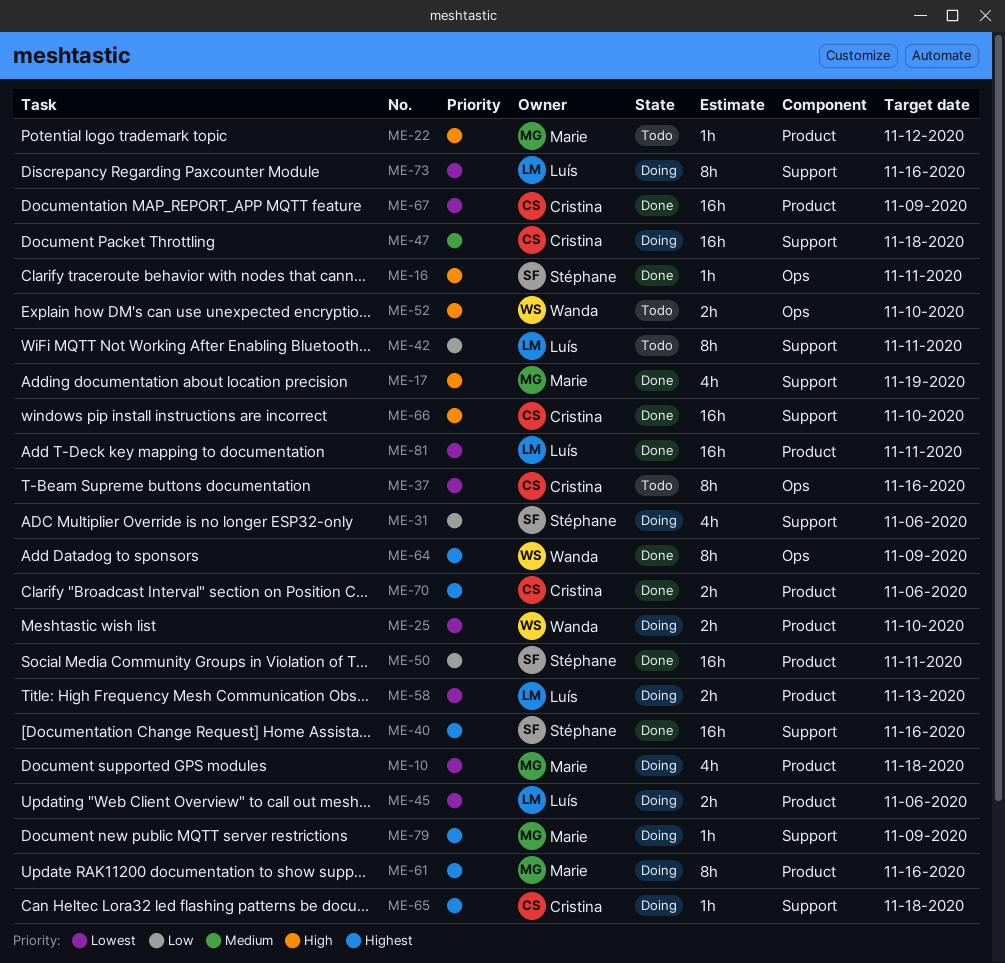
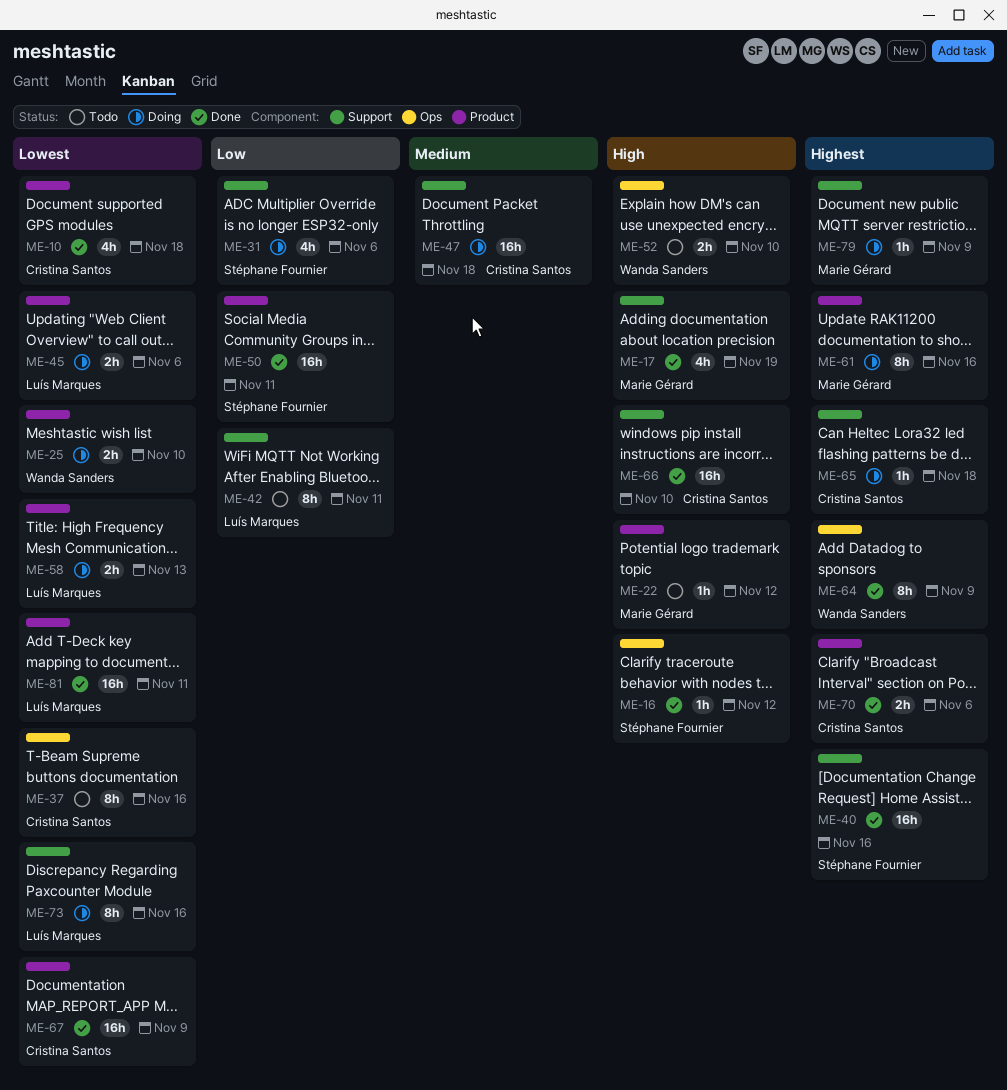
ME-10, status: Doing -> Done
ME-10, owner: Marie Gérard -> Cristina Santos
ME-16, due: Nov 11 -> Nov 12

